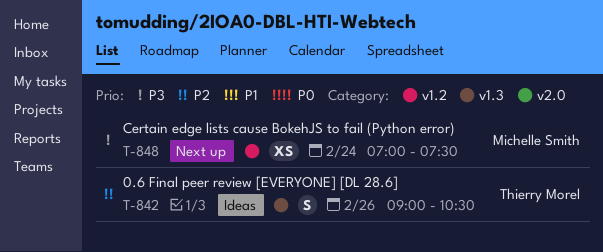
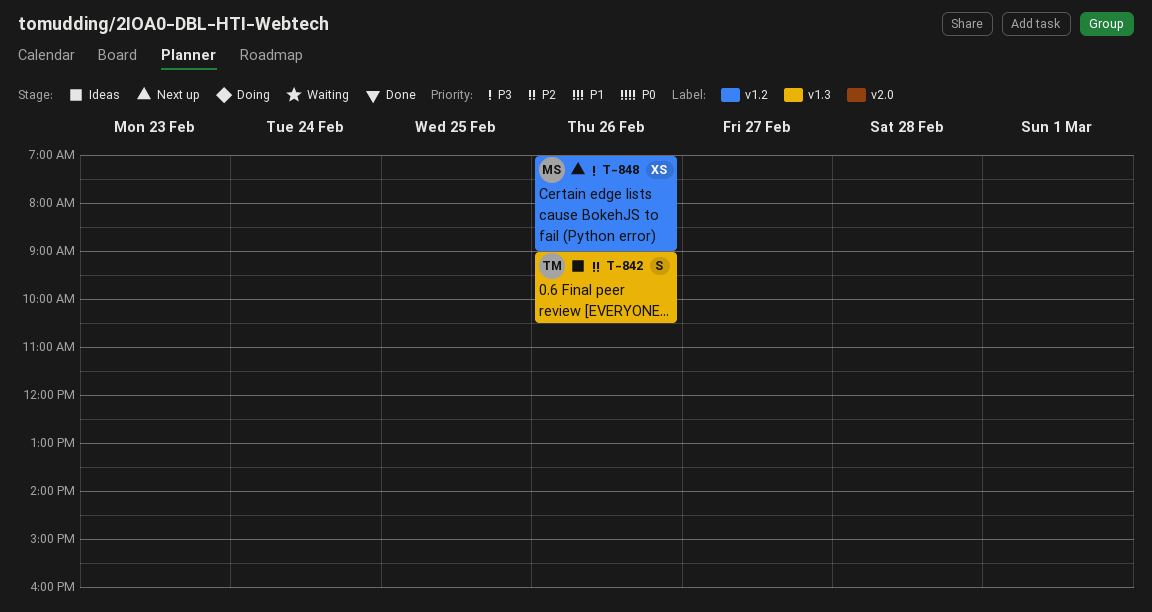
T-848, day: Feb 24 -> Feb 26
T-848, ends: 07:30 -> 09:00

